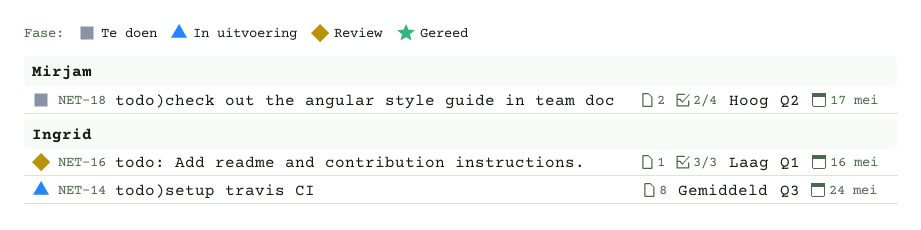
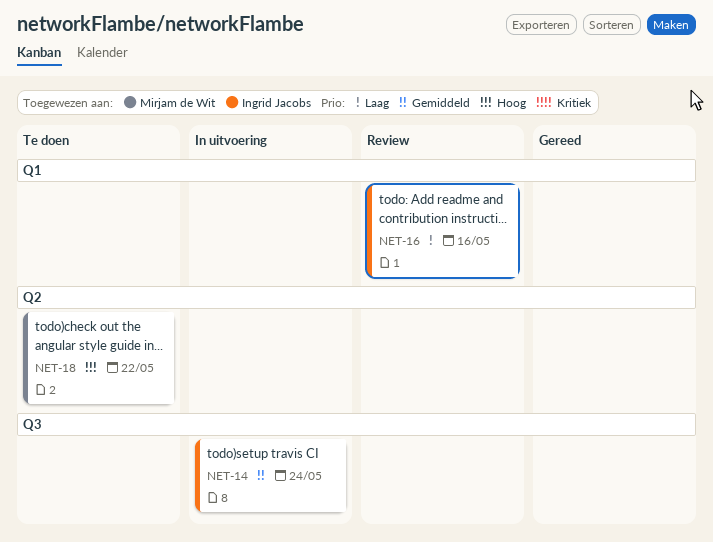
NET-18, due: May 17 -> May 22

